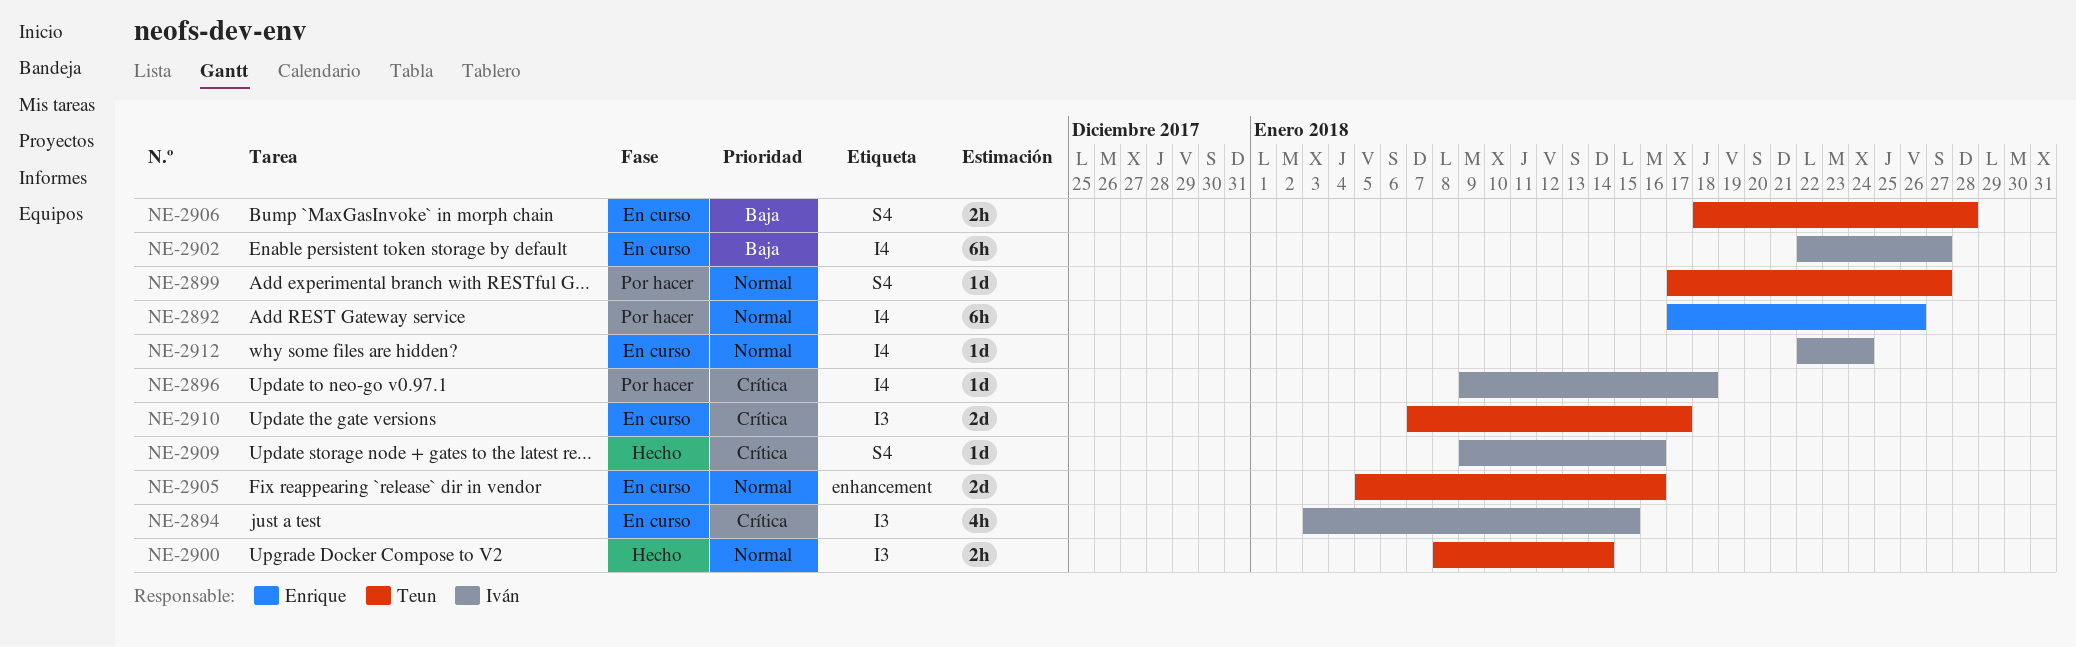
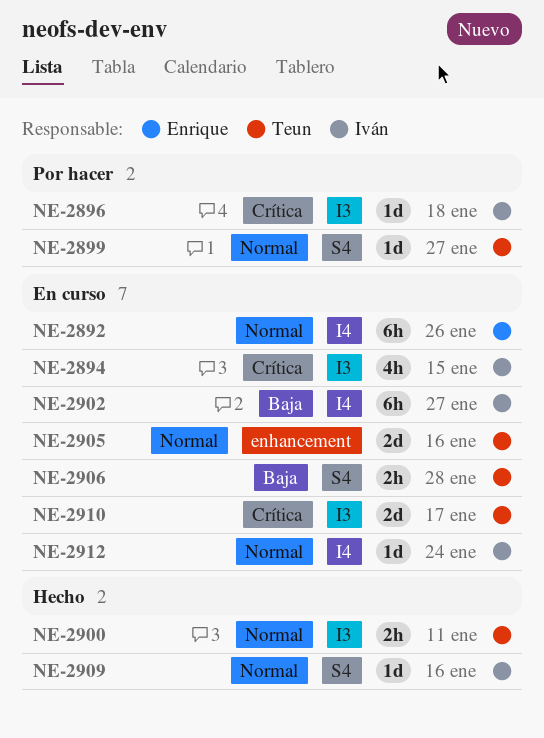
NE-2892, status: Por hacer -> En curso
NE-2896, label: I4 -> I3
NE-2900, due: Jan 14 -> Jan 11
NE-2909, priority: Crítica -> Normal

